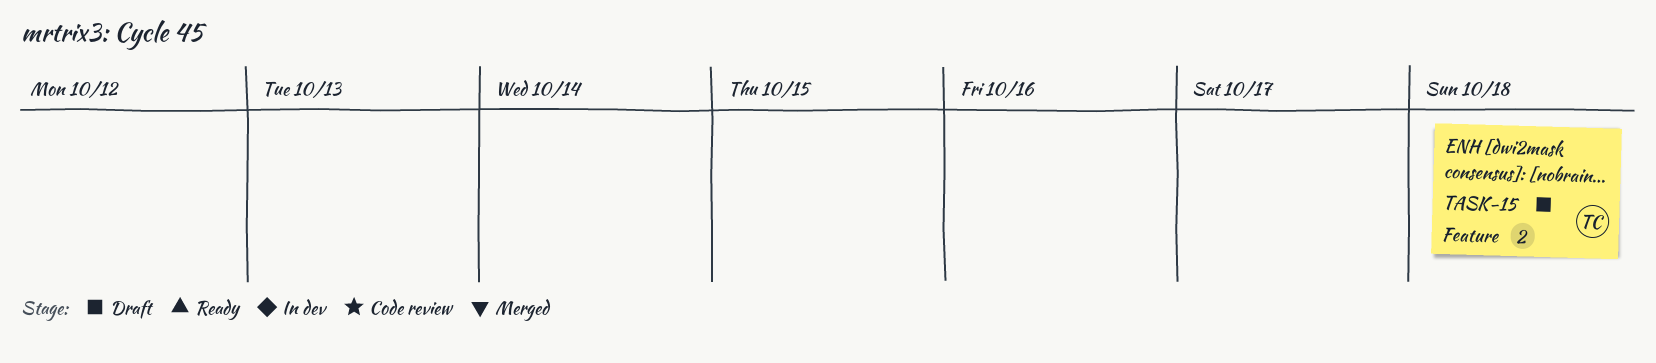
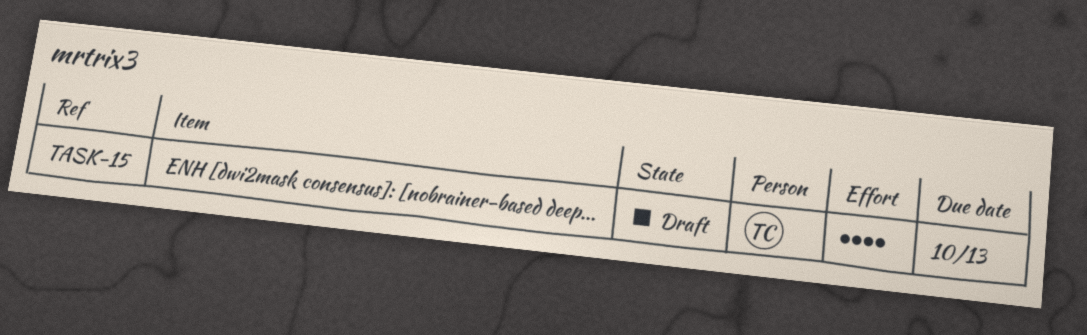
TASK-15, estimate: 2 -> 4
TASK-15, due: Oct 18 -> Oct 13

